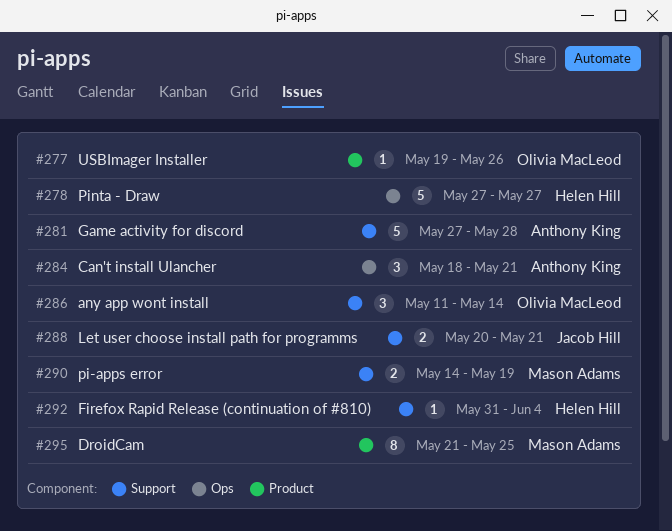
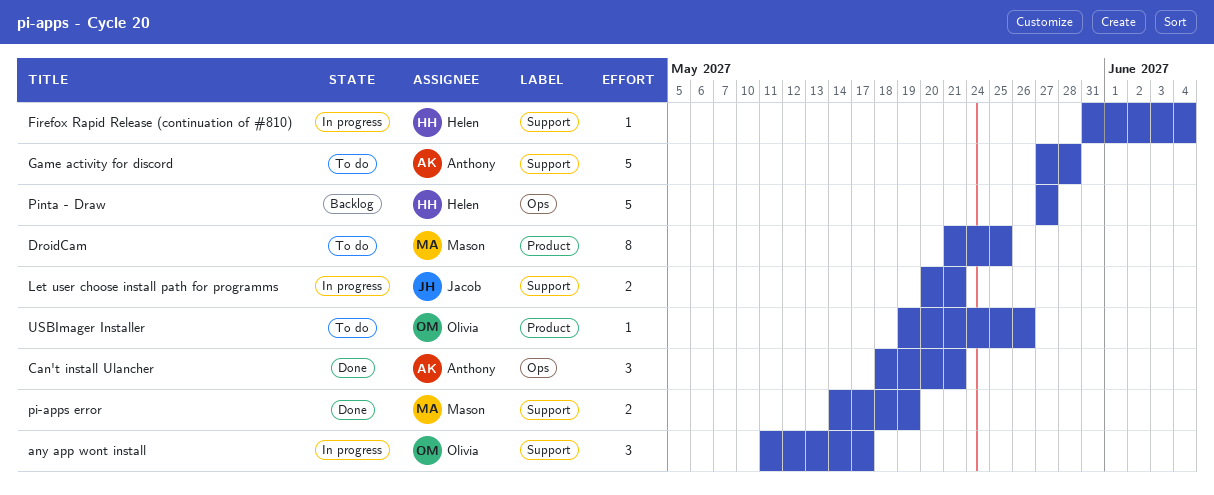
any app wont install, due: May 14 -> May 17

